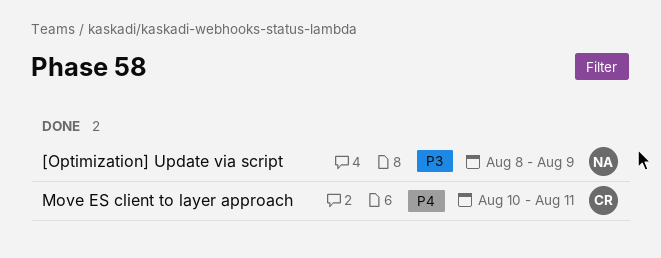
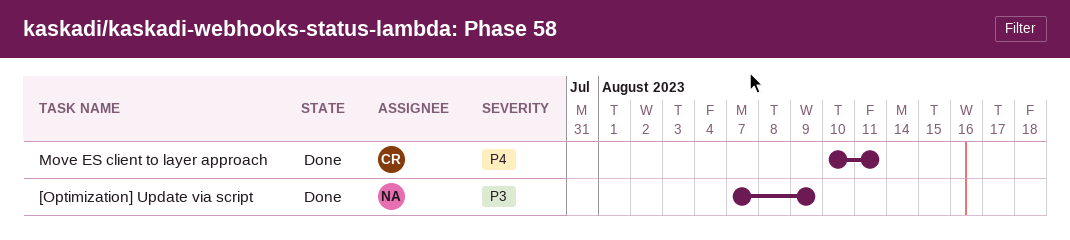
[Optimization] Update via script, start: Aug 8 -> Aug 7

